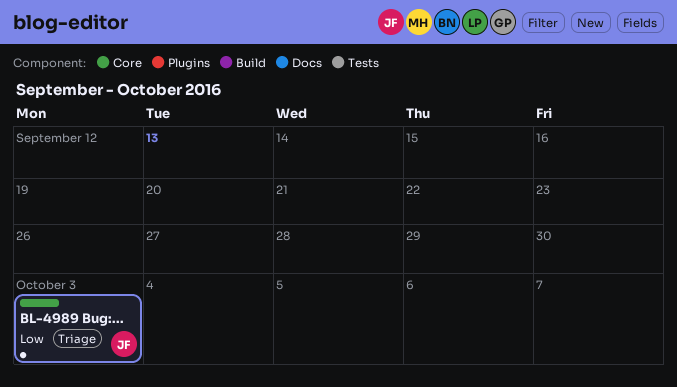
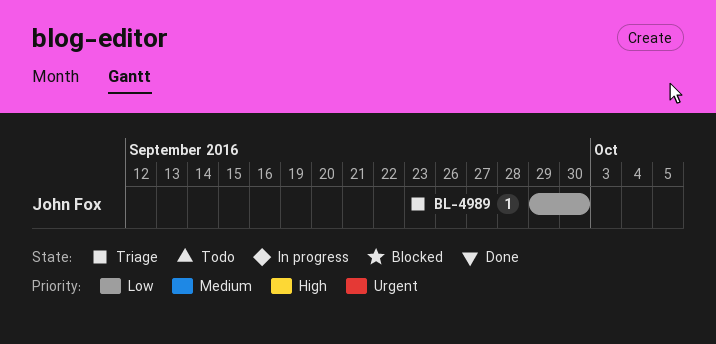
BL-4989, due: Oct 3 -> Sep 30

